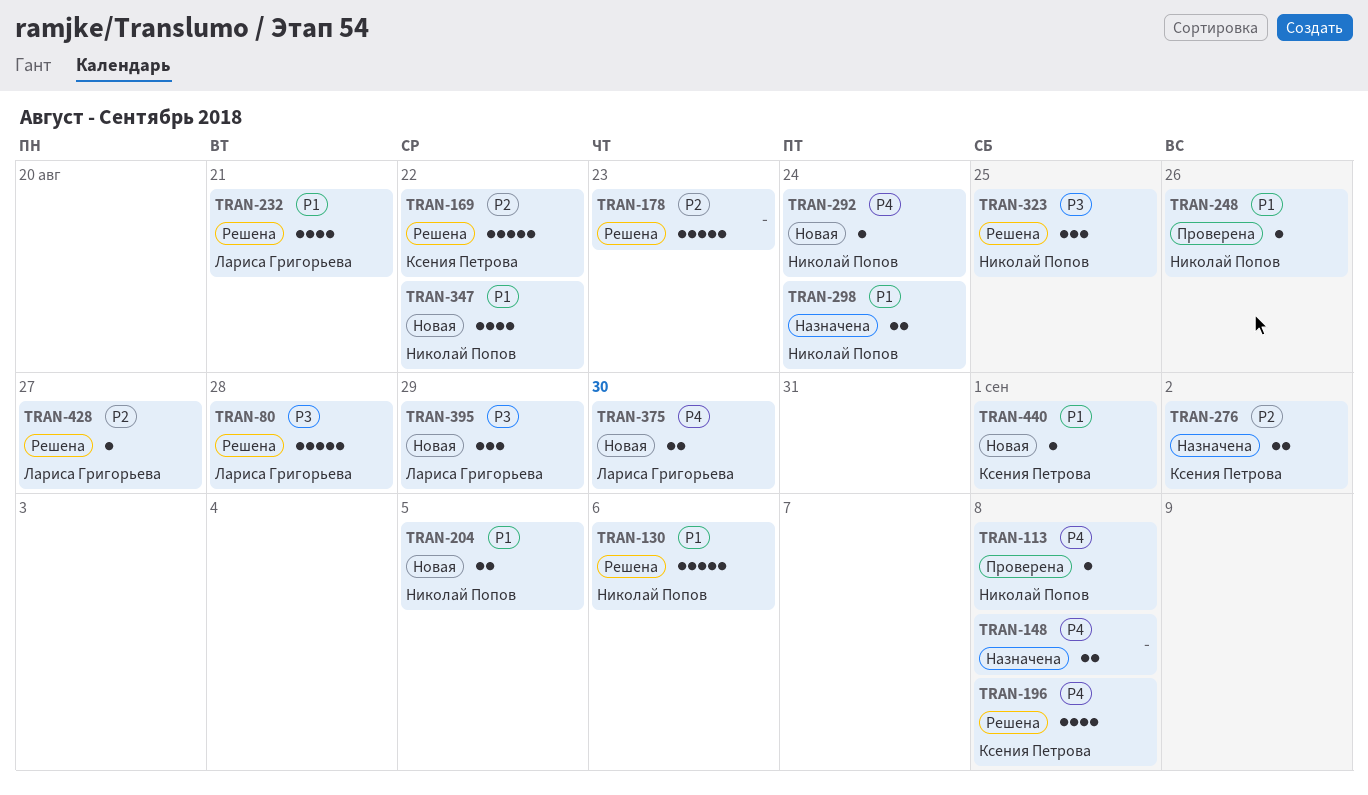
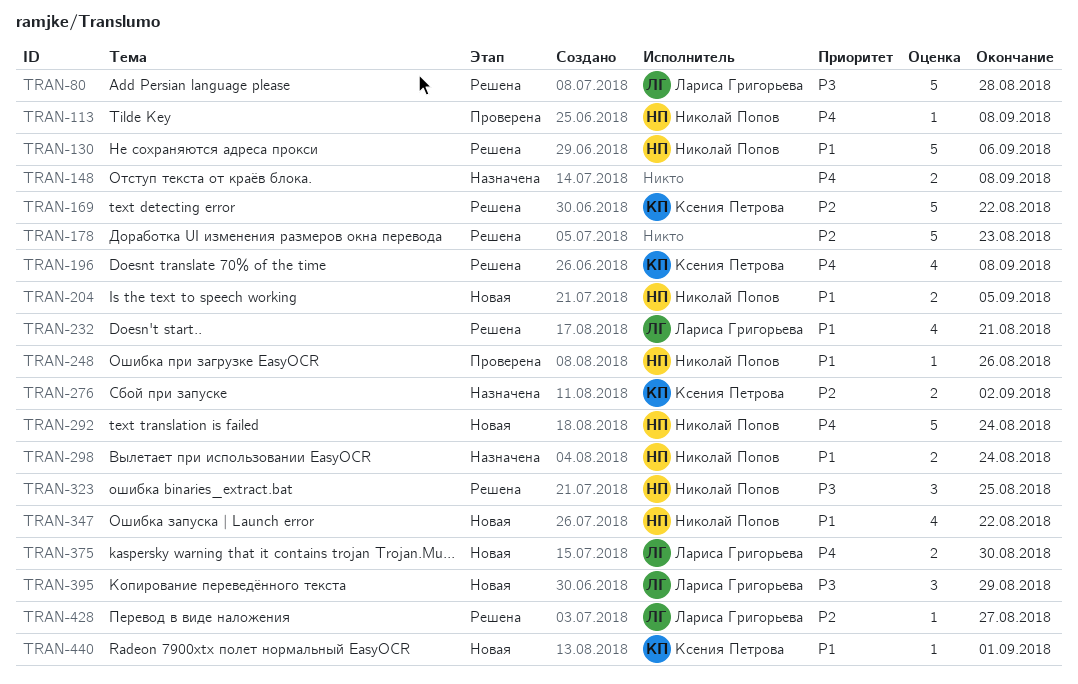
TRAN-292, estimate: 1 -> 5

